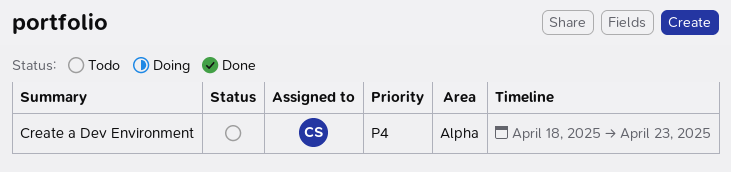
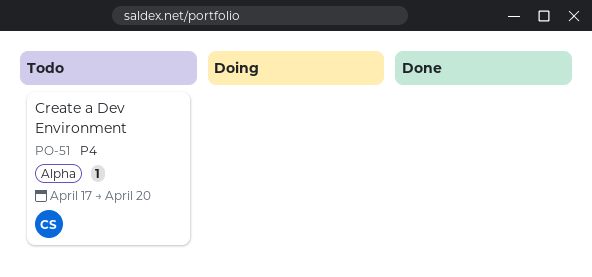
Create a Dev Environment, start: Apr 18 -> Apr 17
Create a Dev Environment, due: Apr 23 -> Apr 20

